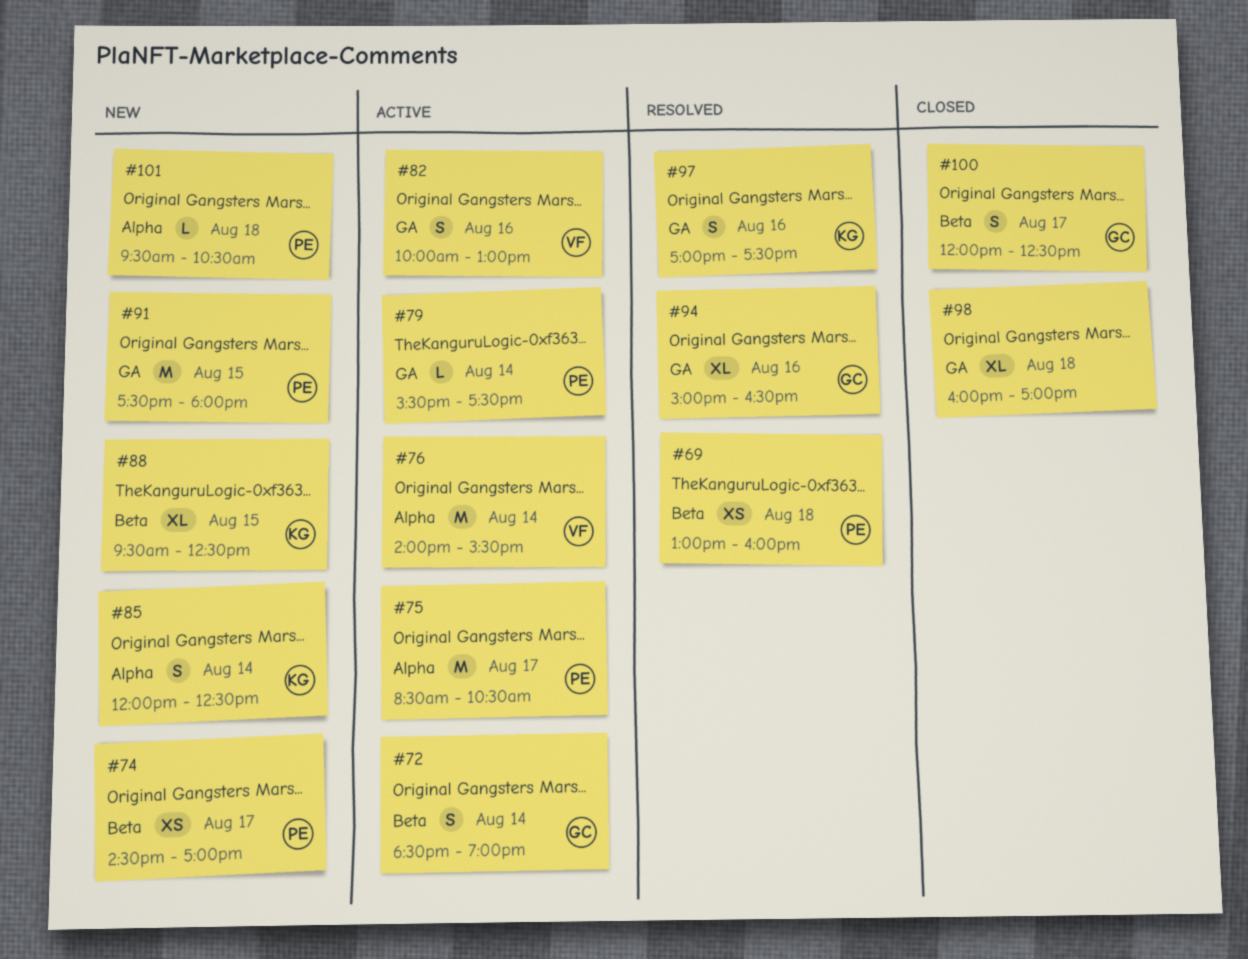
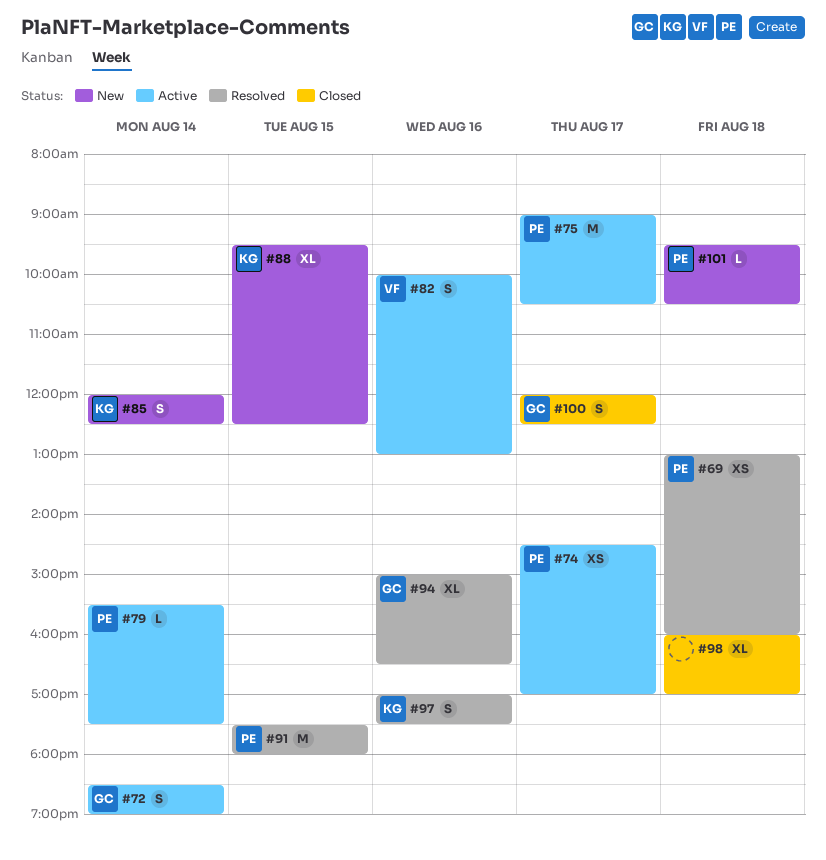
#74, status: New -> Active
#75, begins: 08:30 -> 09:00
#76: present -> none
#91, status: New -> Resolved

